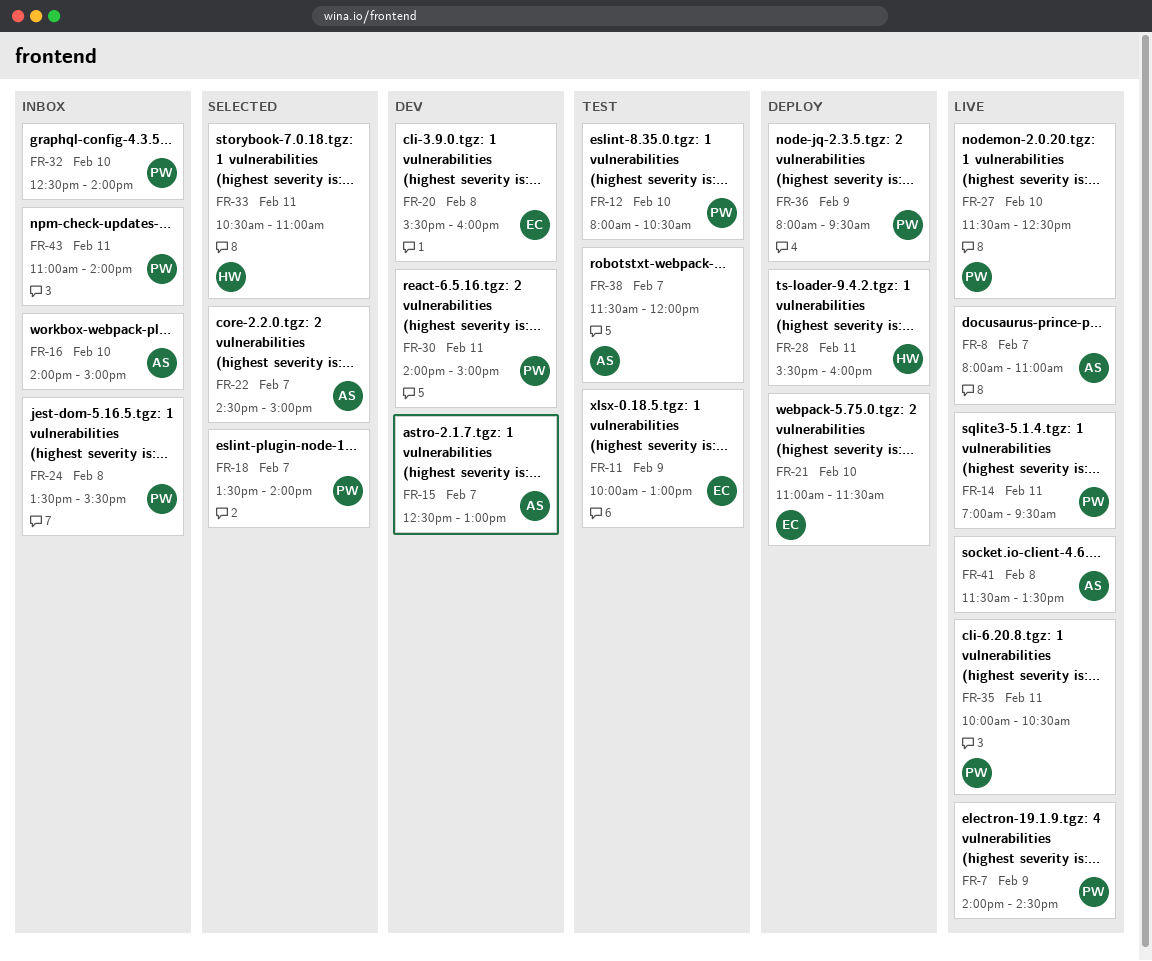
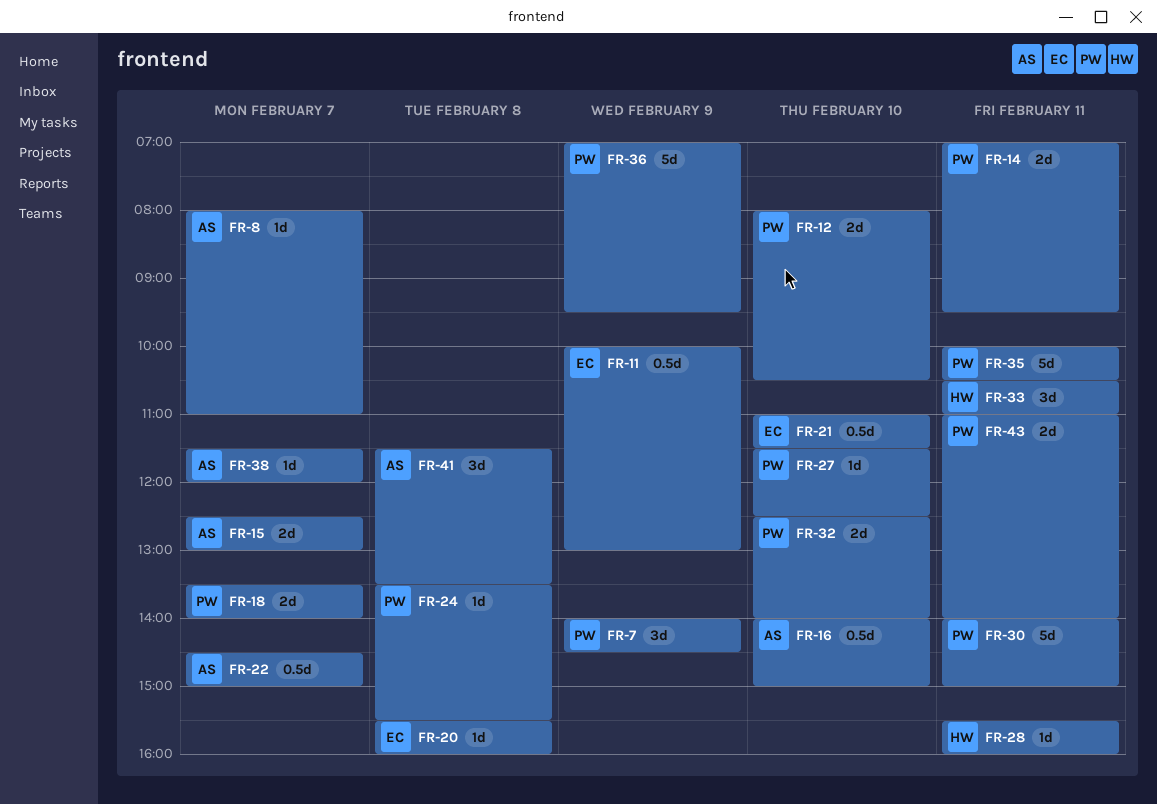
FR-36, begins: 08:00 -> 07:00

